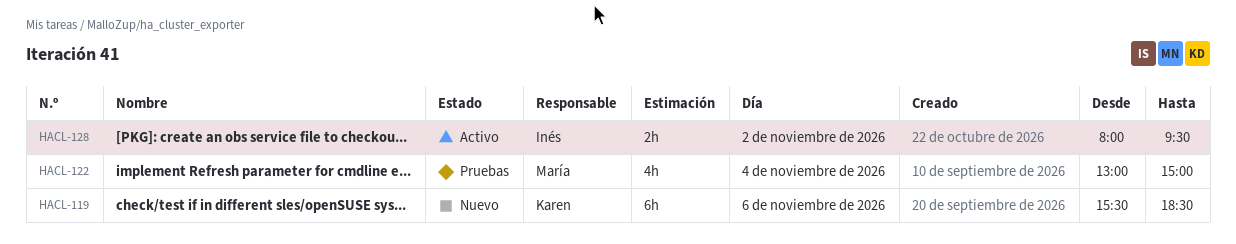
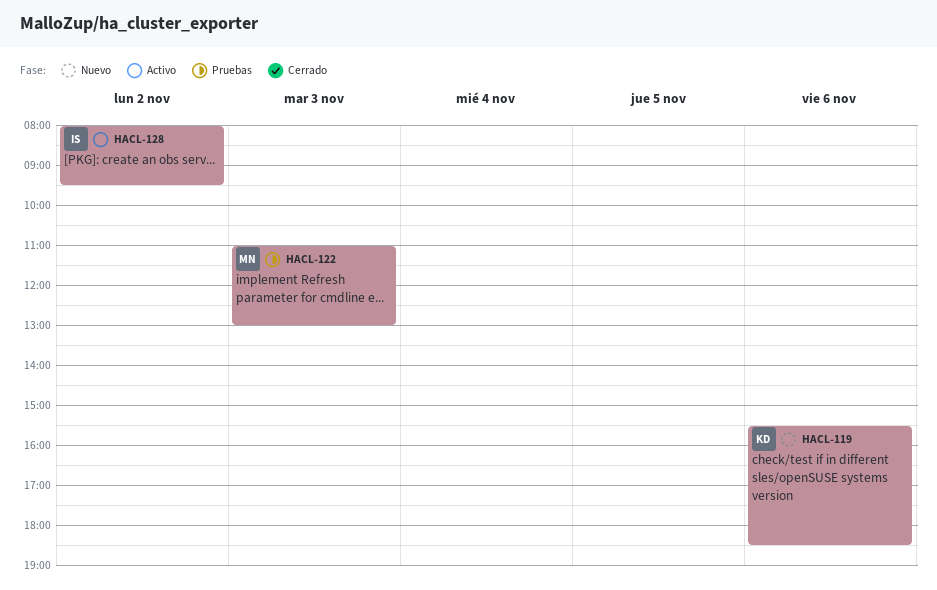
HACL-122, day: Nov 4 -> Nov 3
HACL-122, begins: 13:00 -> 11:00
HACL-122, ends: 15:00 -> 13:00

